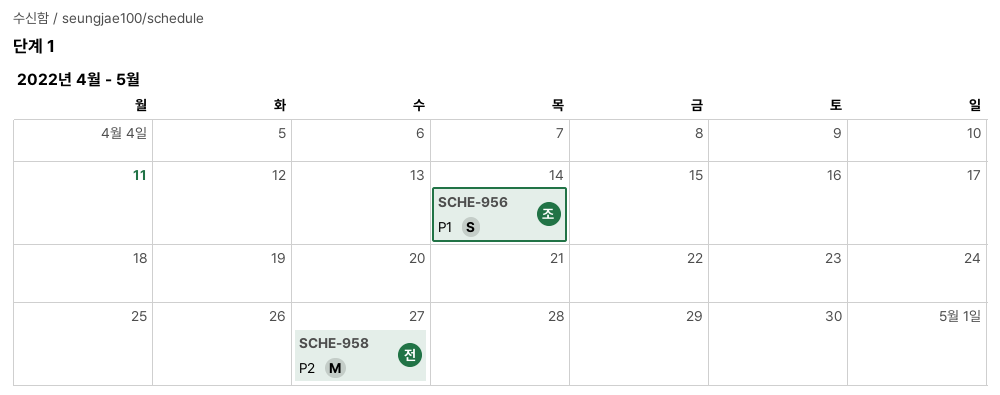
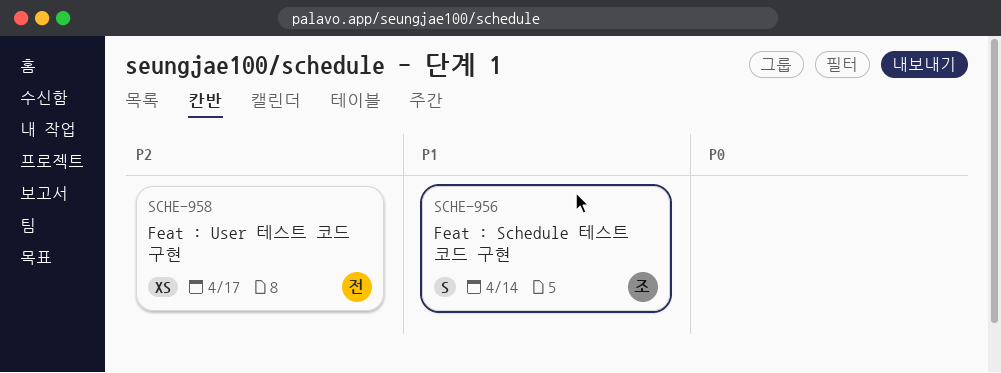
SCHE-958, estimate: M -> XS
SCHE-958, due: Apr 27 -> Apr 17

